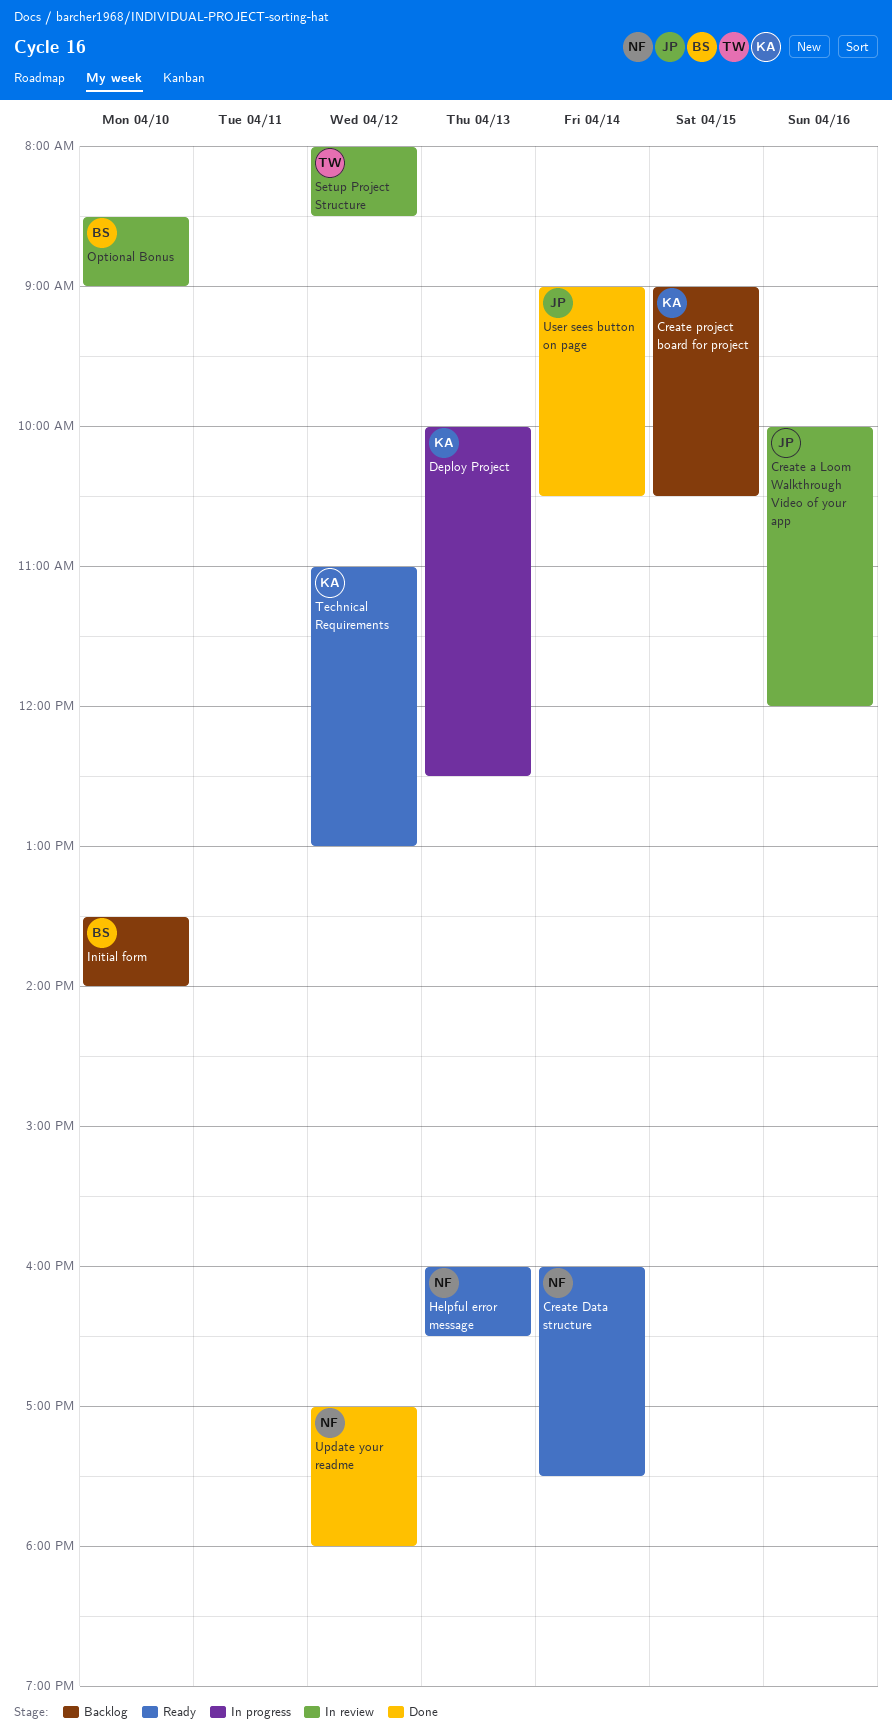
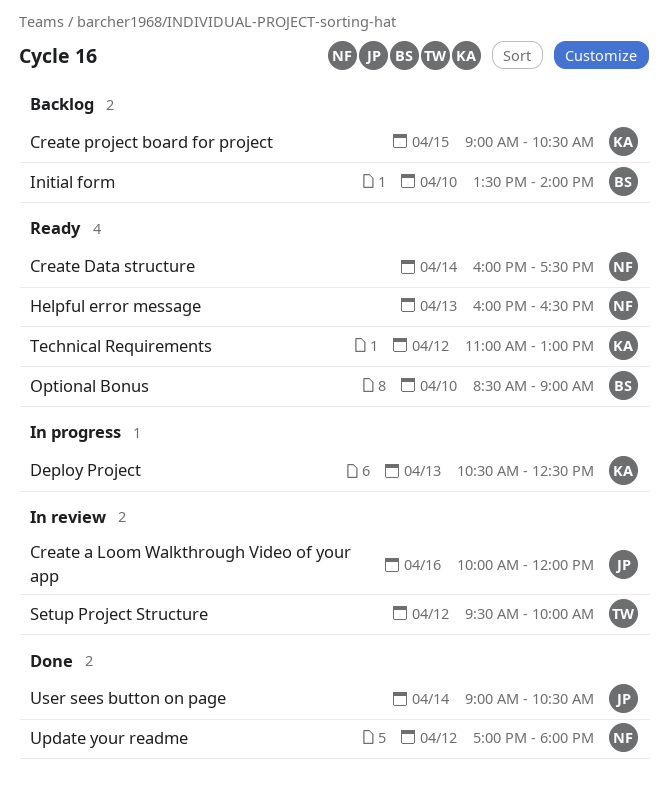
Deploy Project, begins: 10:00 -> 10:30
Optional Bonus, status: In review -> Ready
Setup Project Structure, begins: 08:00 -> 09:30
Setup Project Structure, ends: 08:30 -> 10:00

